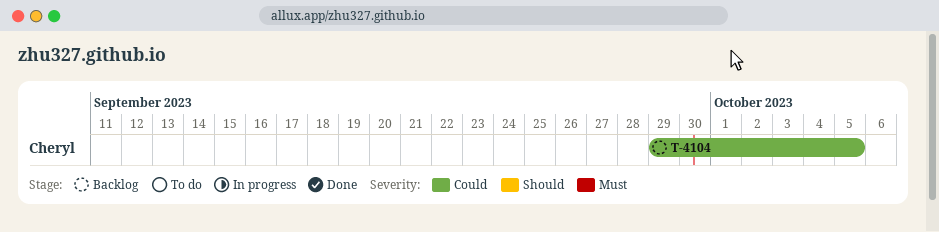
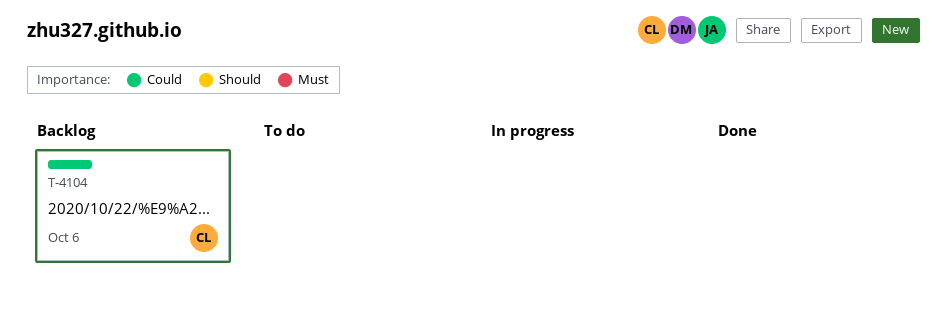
T-4104, due: Oct 5 -> Oct 6

